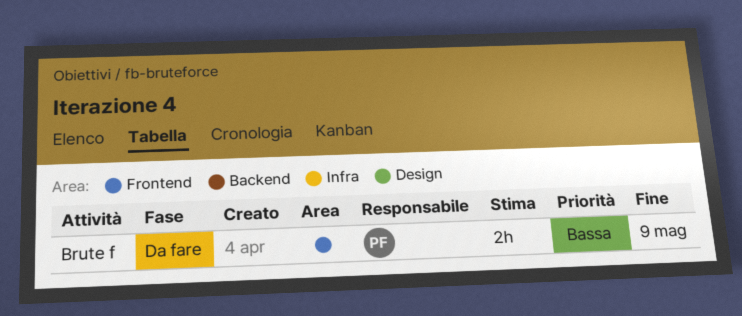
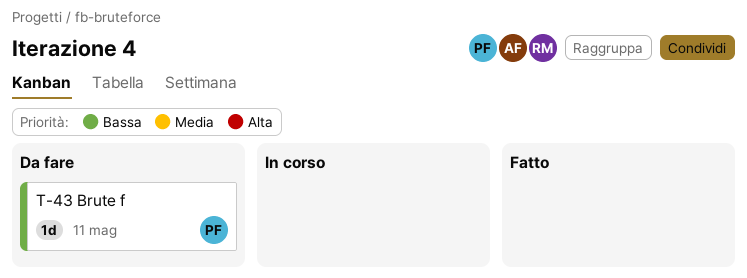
Brute f, estimate: 2h -> 1d
Brute f, due: May 9 -> May 11

